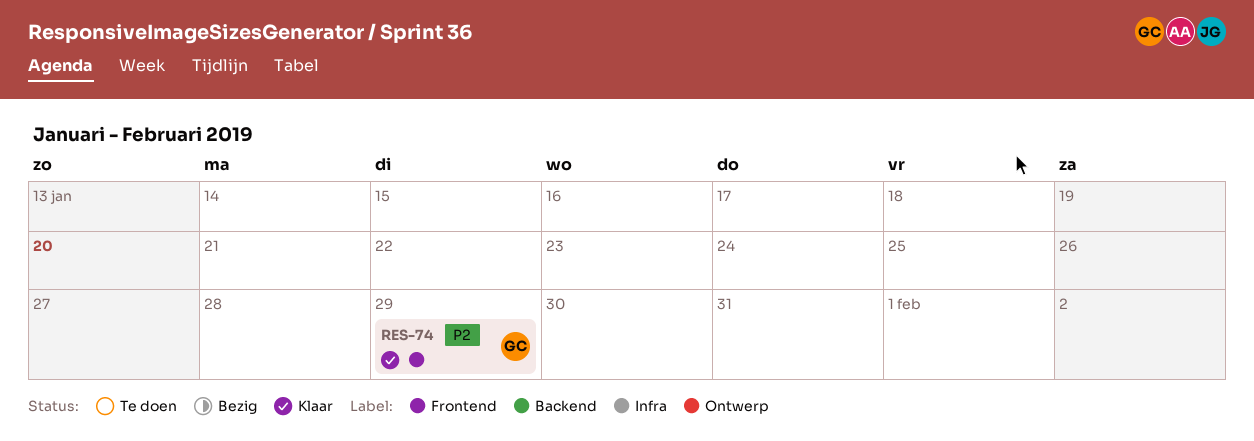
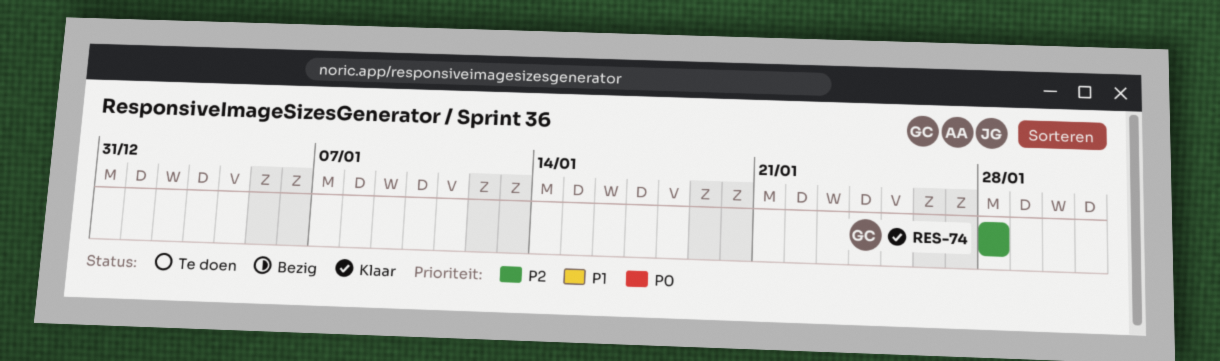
RES-74, due: Jan 29 -> Jan 28

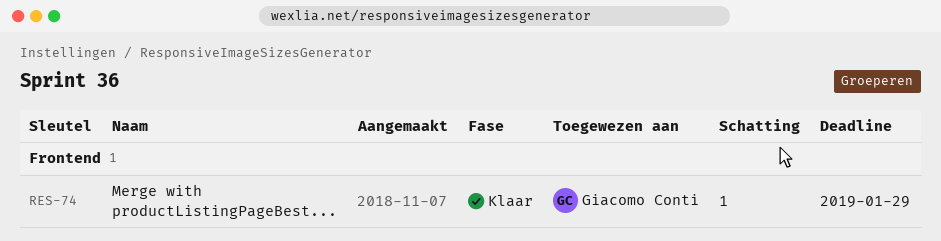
RES-74, due: Jan 28 -> Jan 29

